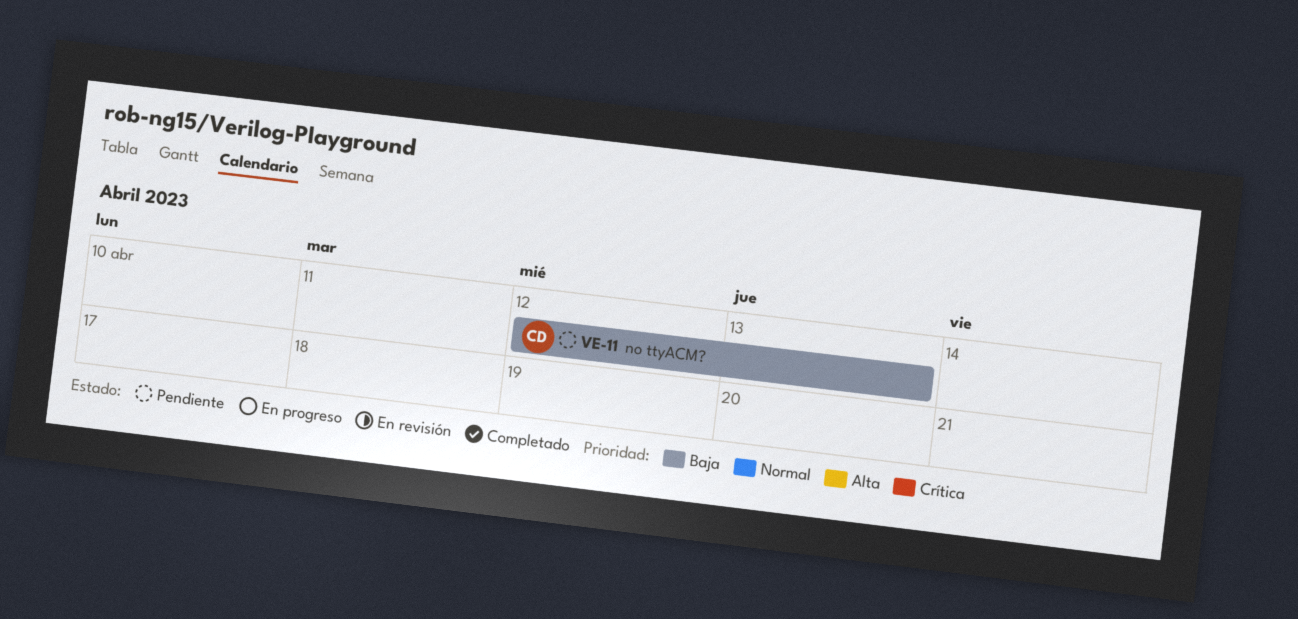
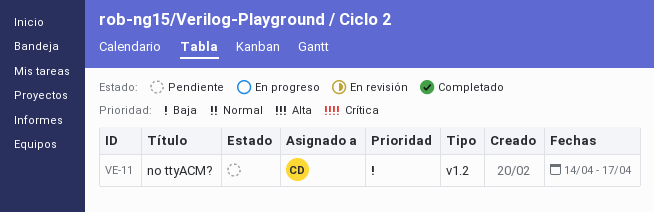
VE-11, start: Apr 12 -> Apr 14
VE-11, due: Apr 13 -> Apr 17

